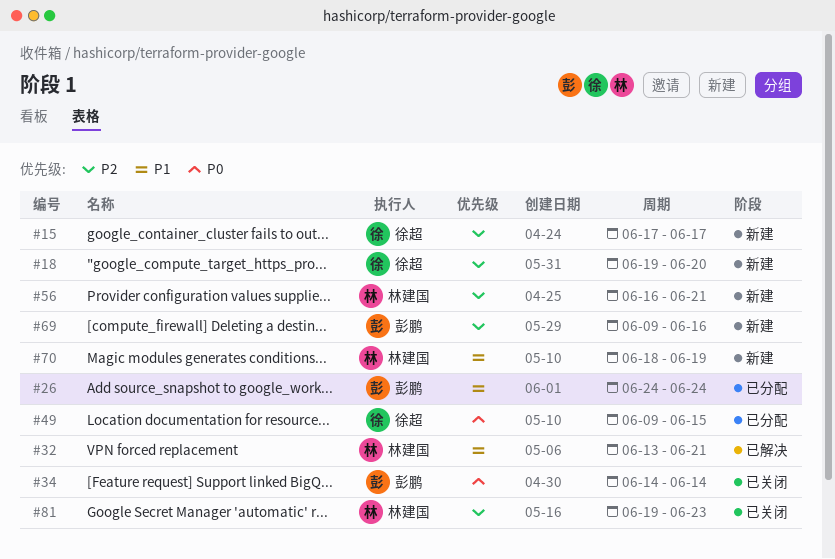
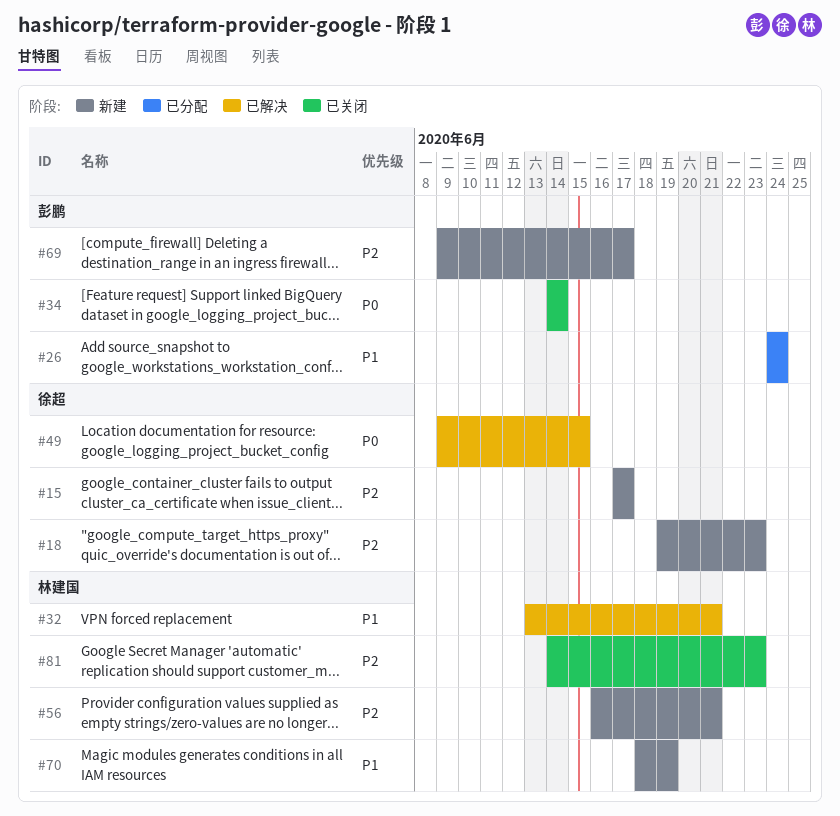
#18, due: Jun 20 -> Jun 23
#49, status: 已分配 -> 已解决
#69, due: Jun 16 -> Jun 17
#81, start: Jun 19 -> Jun 14

